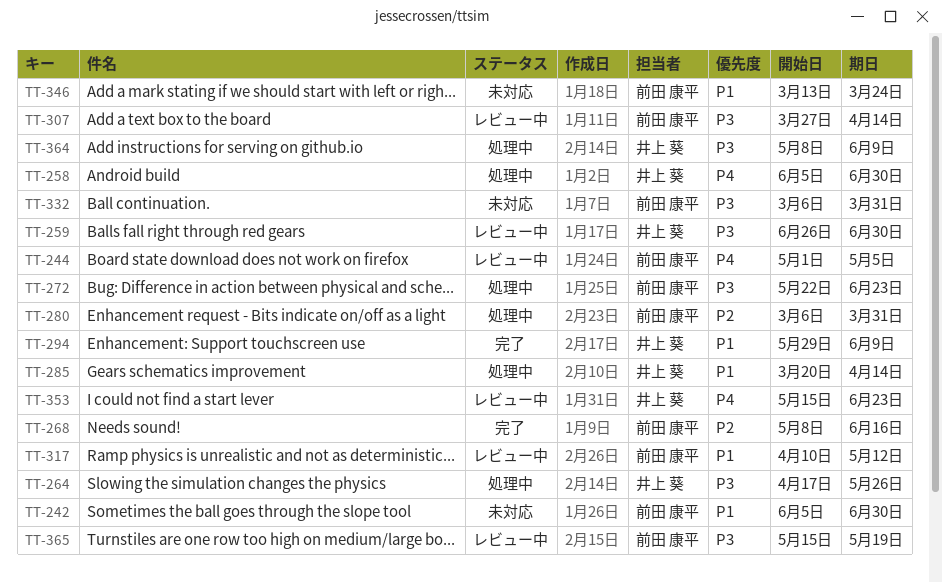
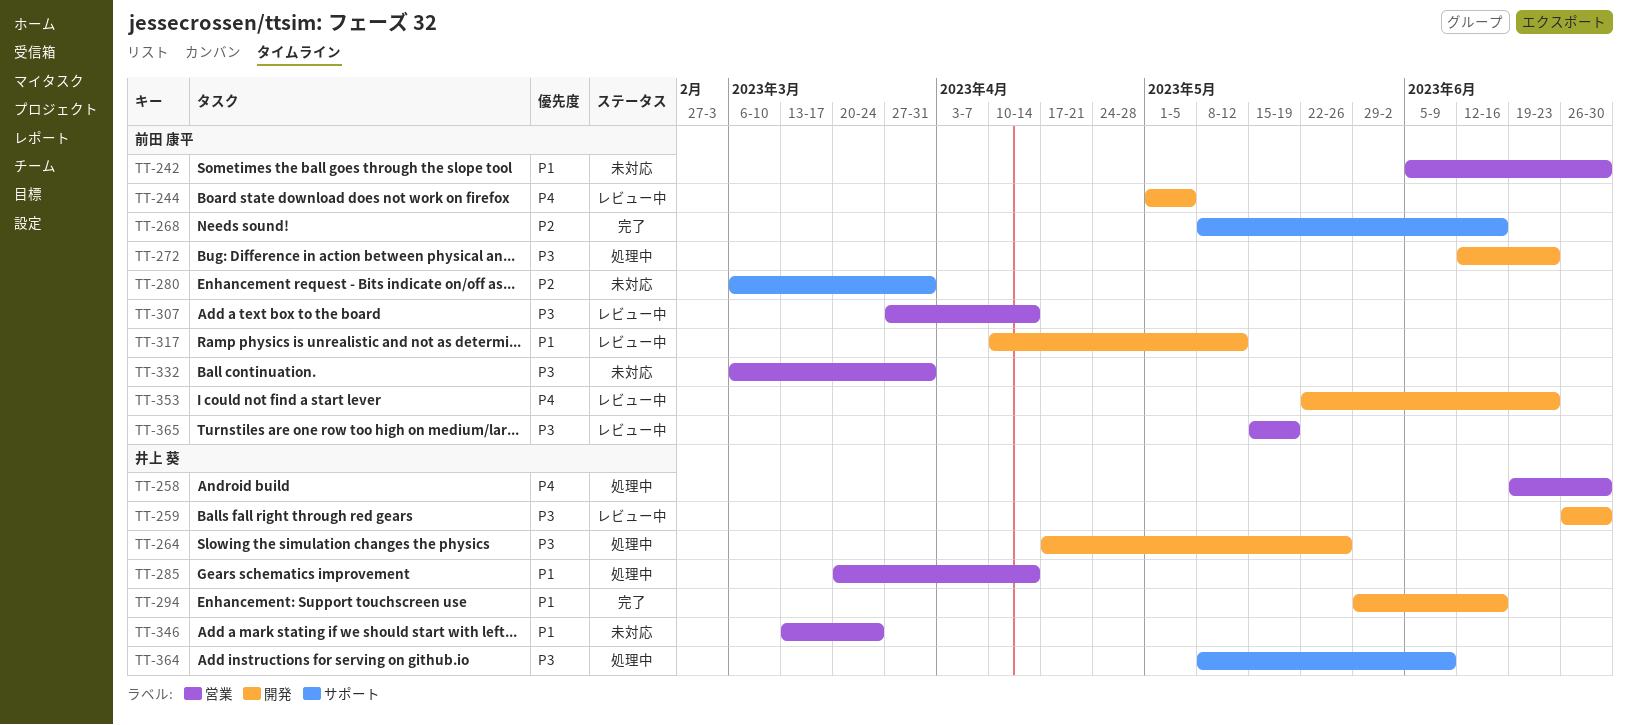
TT-258, start: Jun 5 -> Jun 19
TT-272, start: May 22 -> Jun 12
TT-280, status: 処理中 -> 未対応
TT-294, due: Jun 9 -> Jun 16
TT-346, owner: 前田 康平 -> 井上 葵
TT-353, owner: 井上 葵 -> 前田 康平
TT-353, start: May 15 -> May 22

